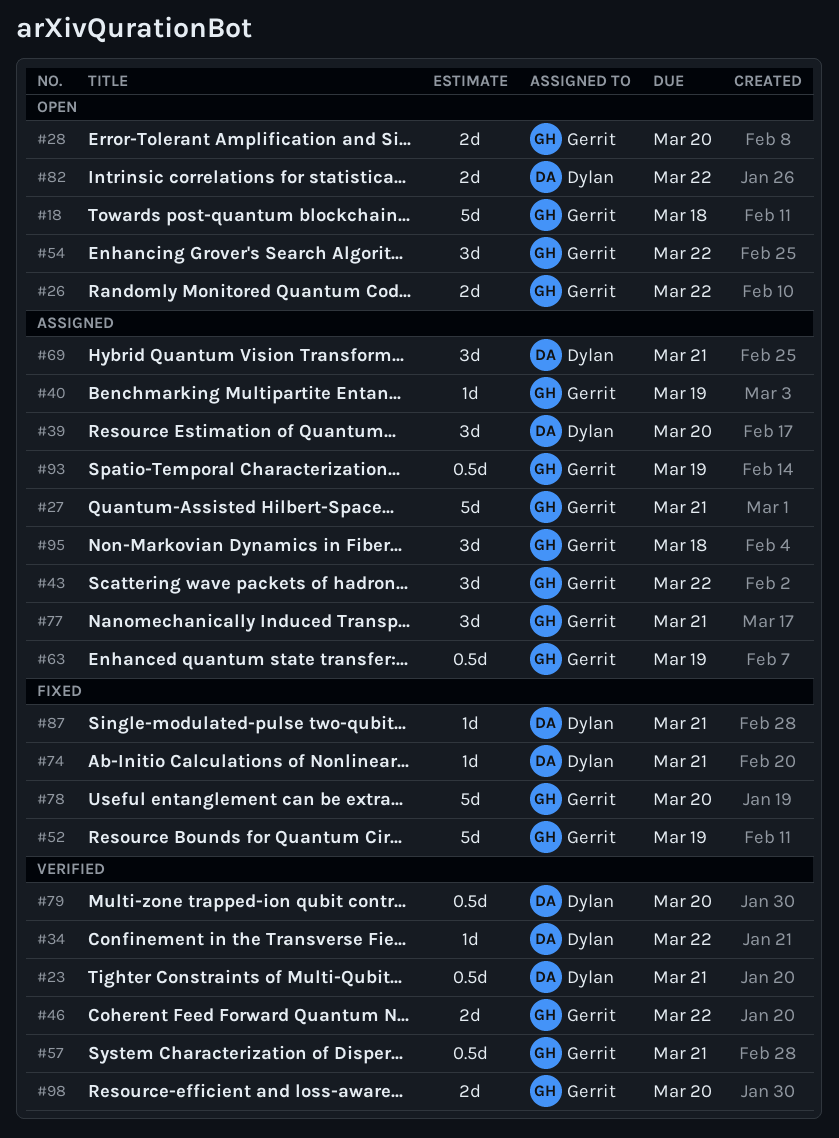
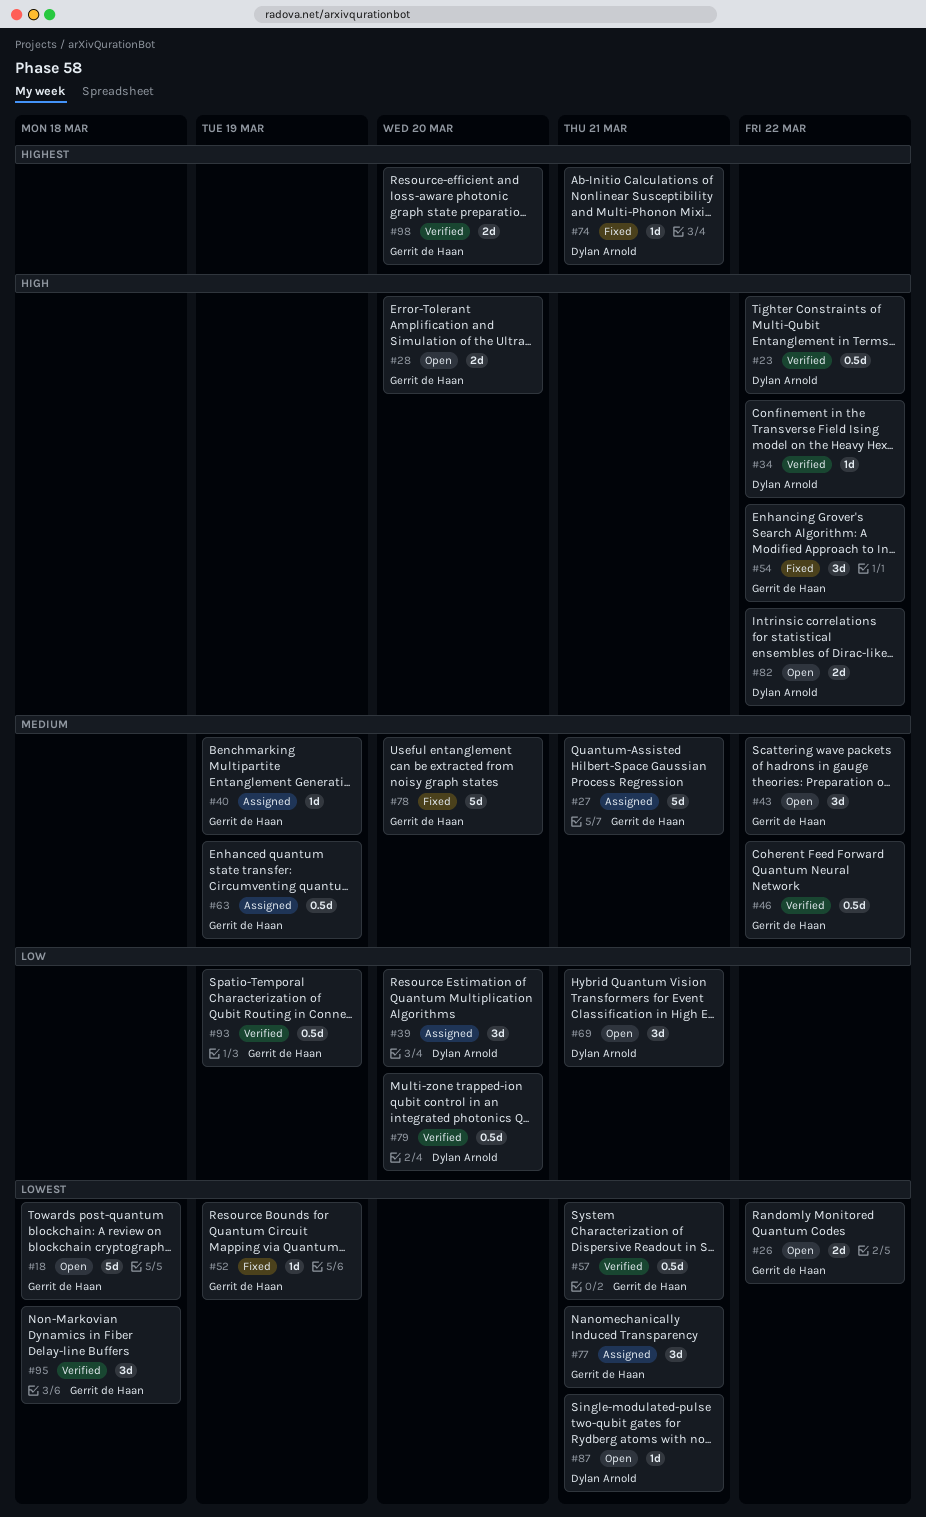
#23, due: Mar 21 -> Mar 22
#43, status: Assigned -> Open
#46, estimate: 2d -> 0.5d
#52, estimate: 5d -> 1d
#54, status: Open -> Fixed
#69, status: Assigned -> Open
#87, status: Fixed -> Open
#93, status: Assigned -> Verified
#95, status: Assigned -> Verified

